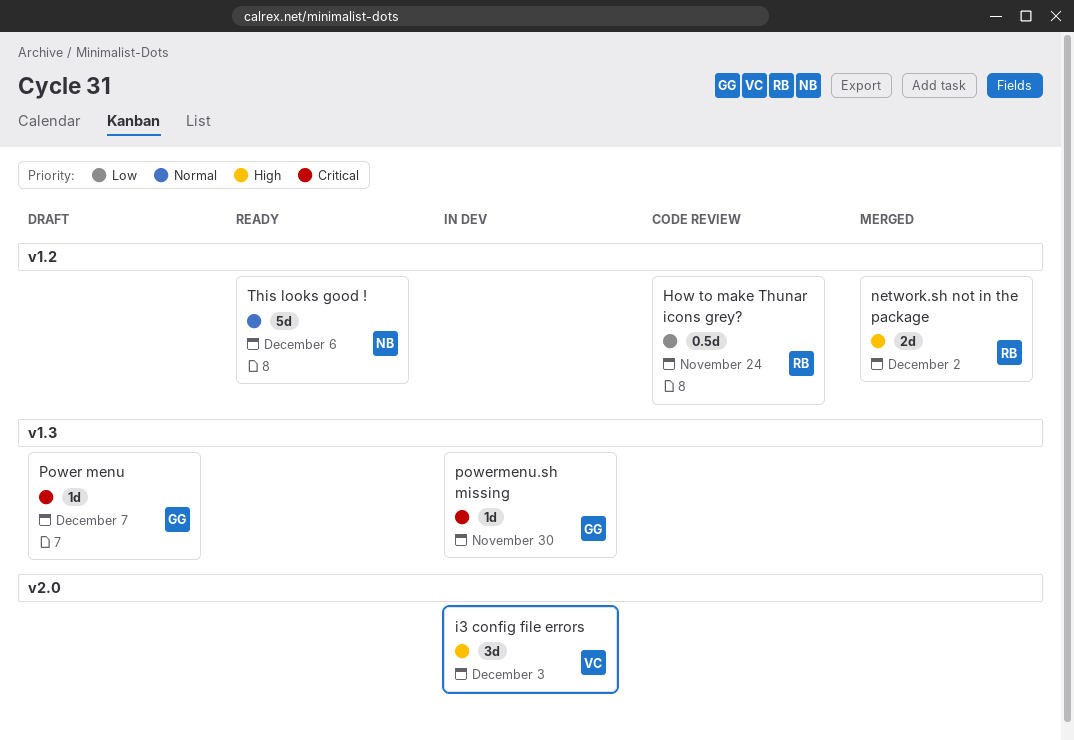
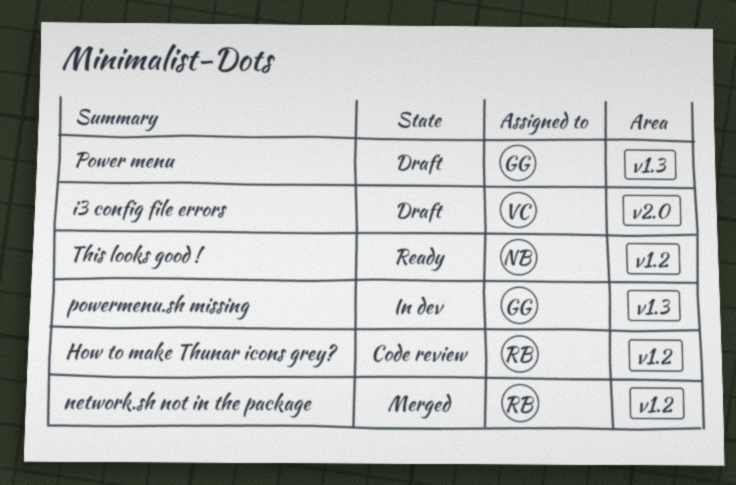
i3 config file errors, status: In dev -> Draft

